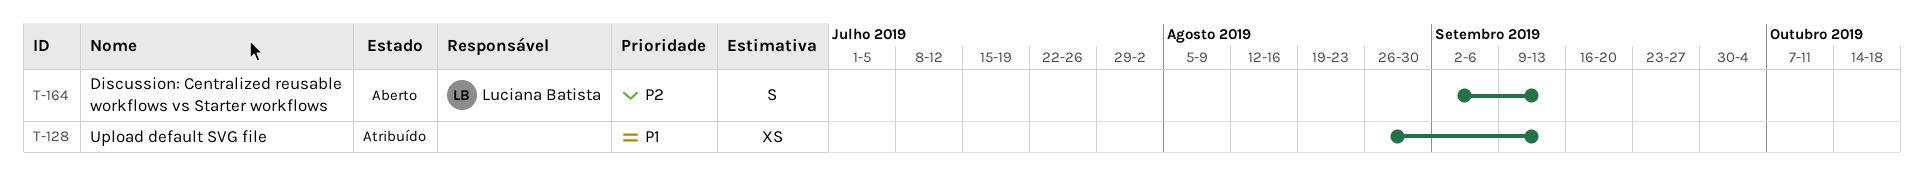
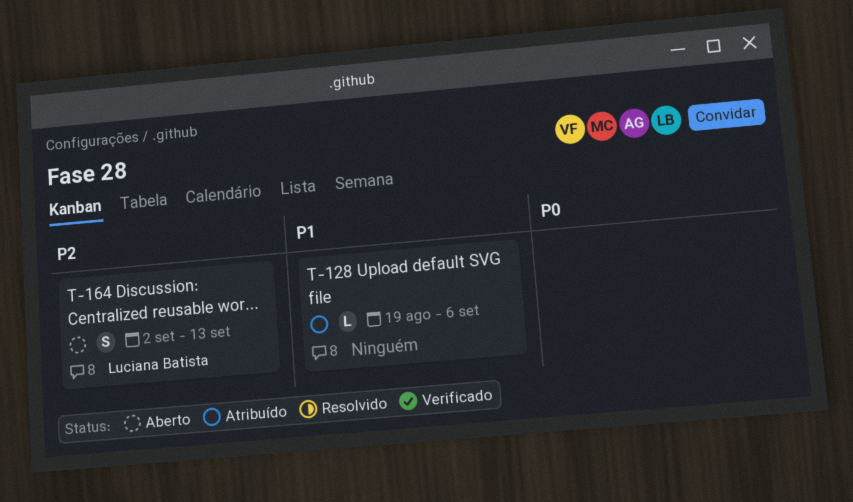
T-128, estimate: XS -> L
T-128, start: Aug 26 -> Aug 19
T-128, due: Sep 13 -> Sep 6

